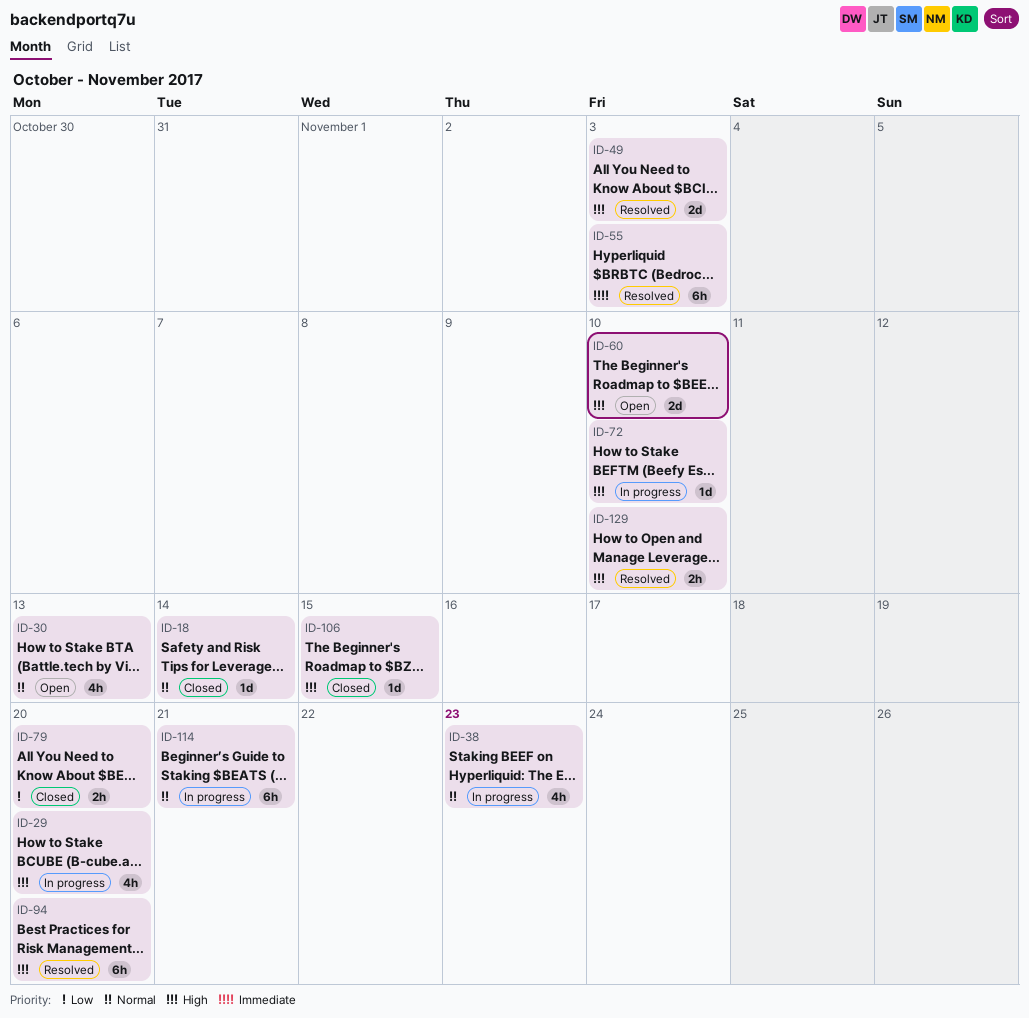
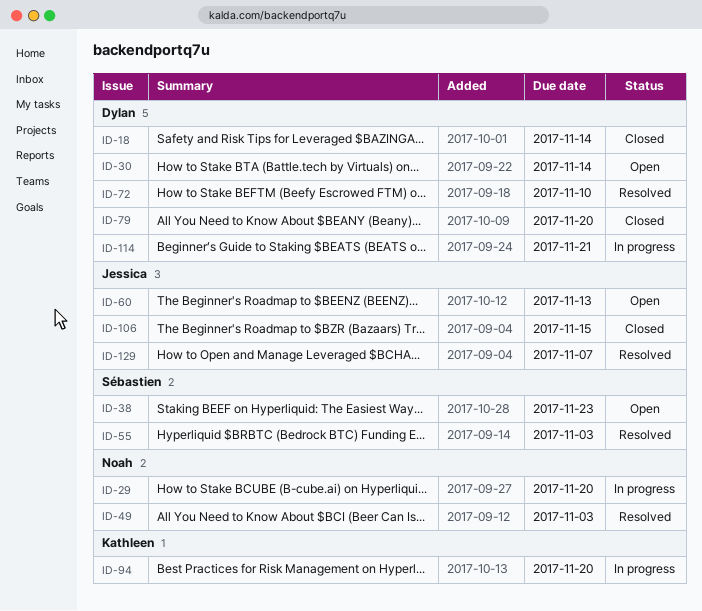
ID-30, due: Nov 13 -> Nov 14
ID-38, status: In progress -> Open
ID-60, due: Nov 10 -> Nov 13
ID-72, status: In progress -> Resolved
ID-94, status: Resolved -> In progress
ID-129, due: Nov 10 -> Nov 7

